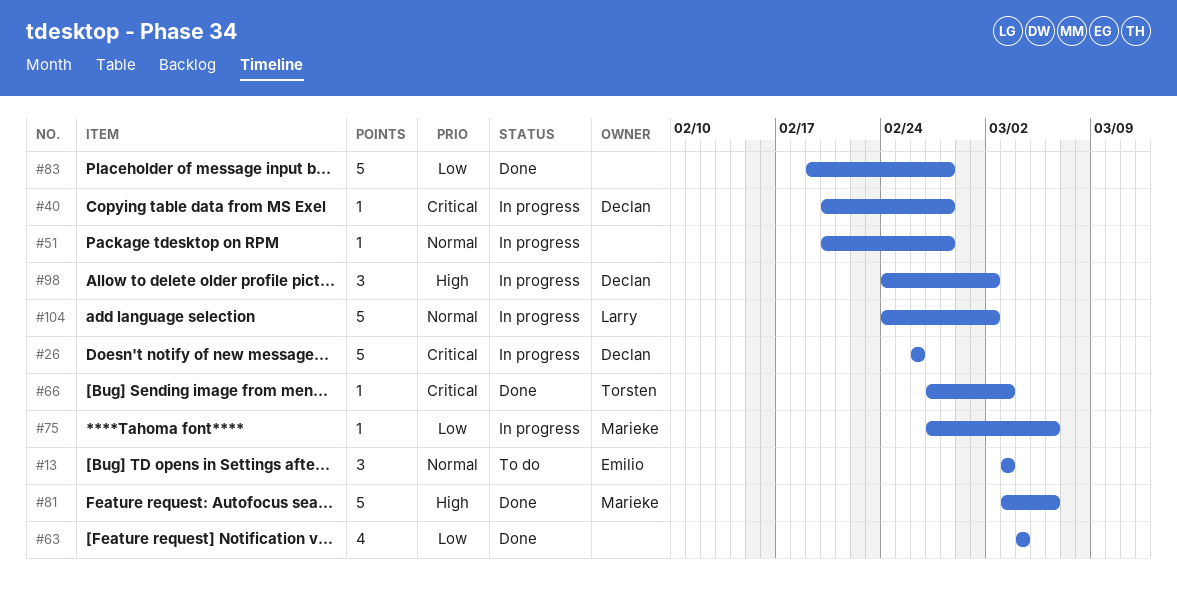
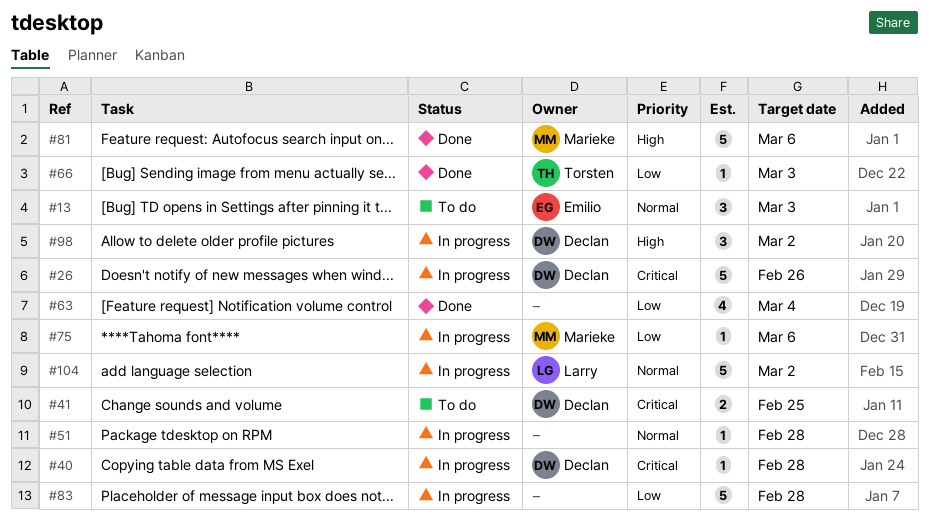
#41: none -> present
#66, priority: Critical -> Low
#83, status: Done -> In progress

